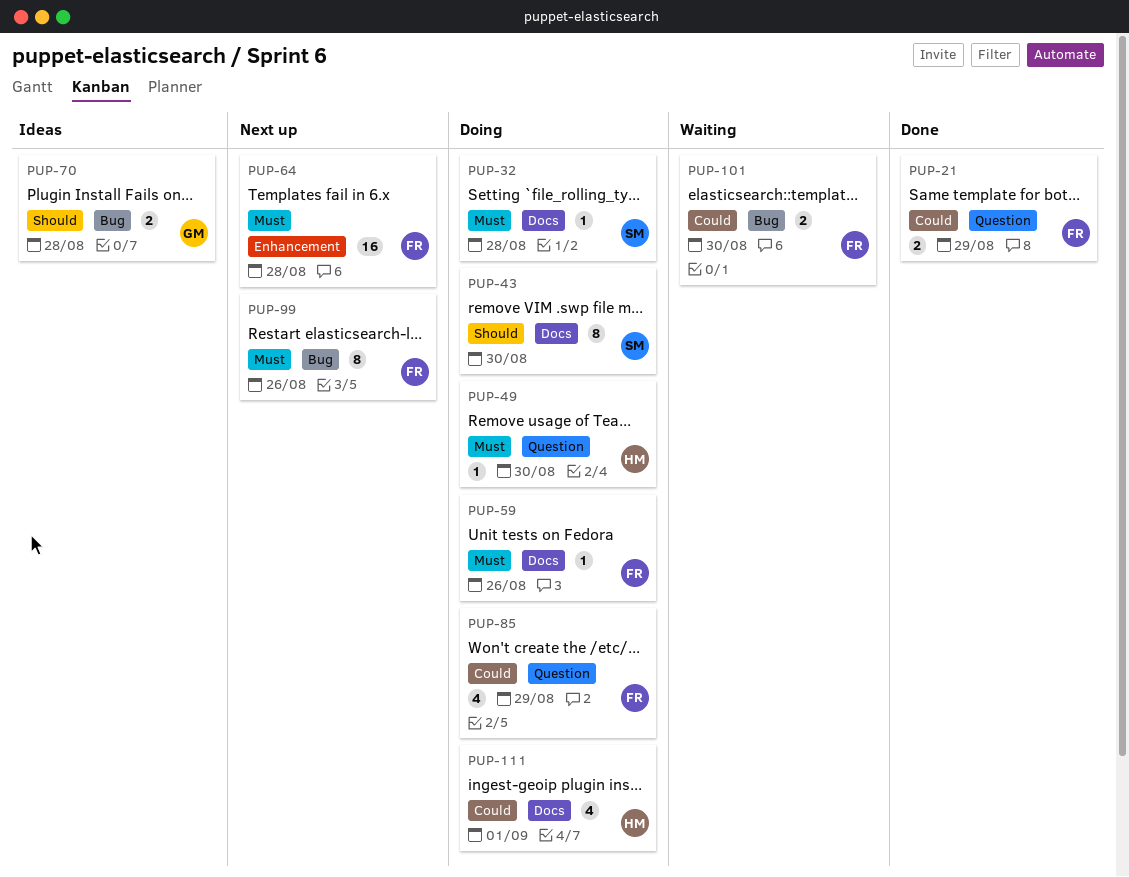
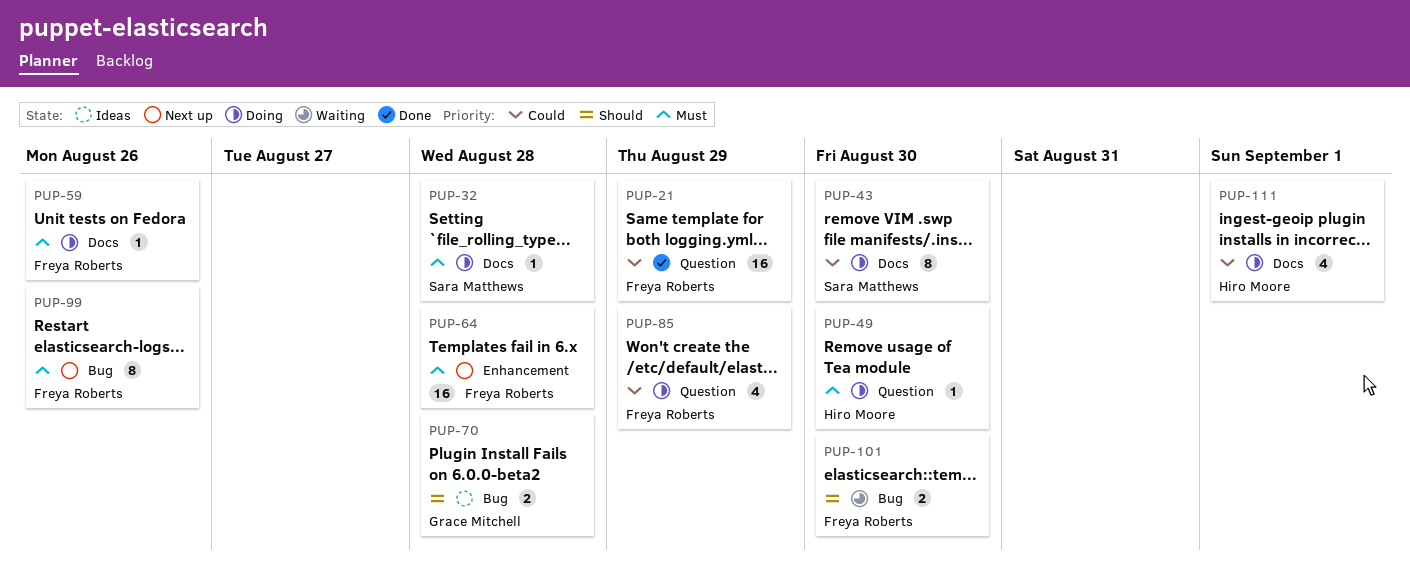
PUP-21, estimate: 2 -> 16
PUP-43, priority: Should -> Could
PUP-101, priority: Could -> Should

